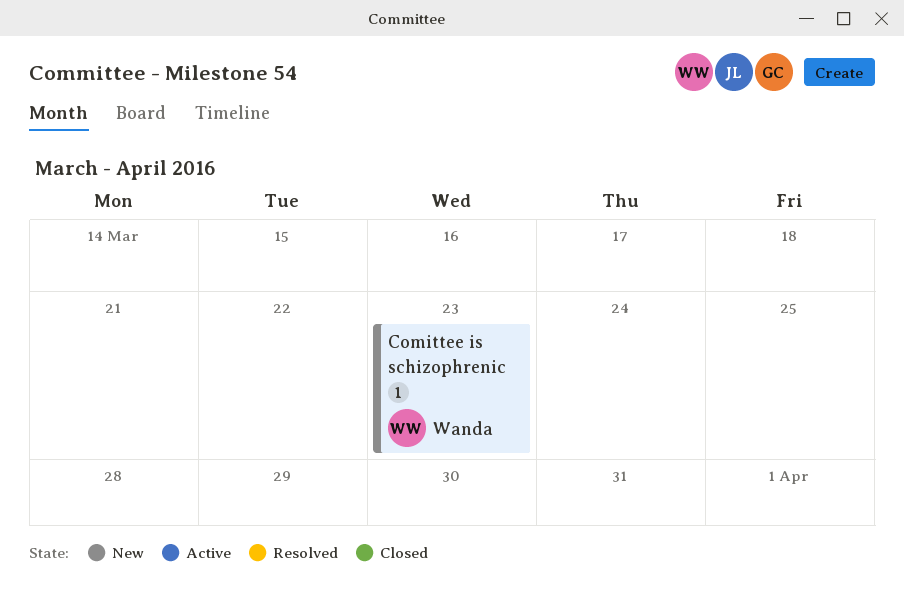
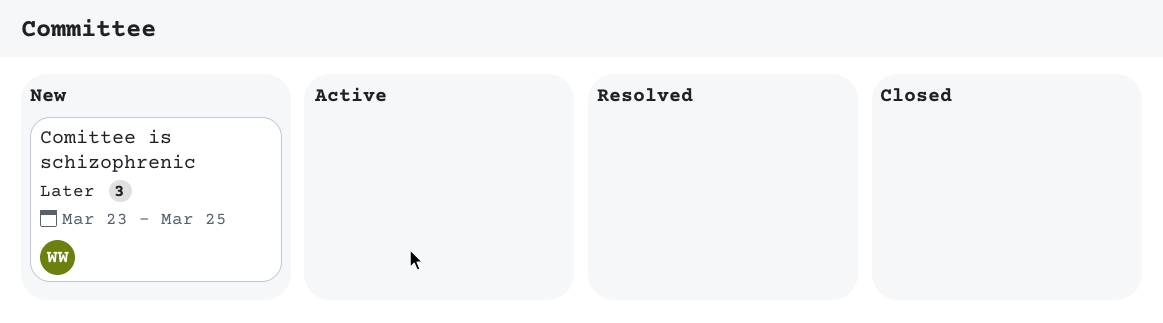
Comittee is schizophrenic, estimate: 1 -> 3
Comittee is schizophrenic, due: Mar 23 -> Mar 25

